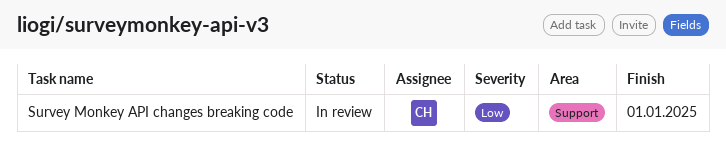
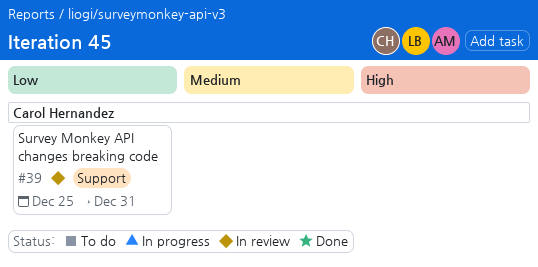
Survey Monkey API changes breaking code, due: Jan 1 -> Dec 31

